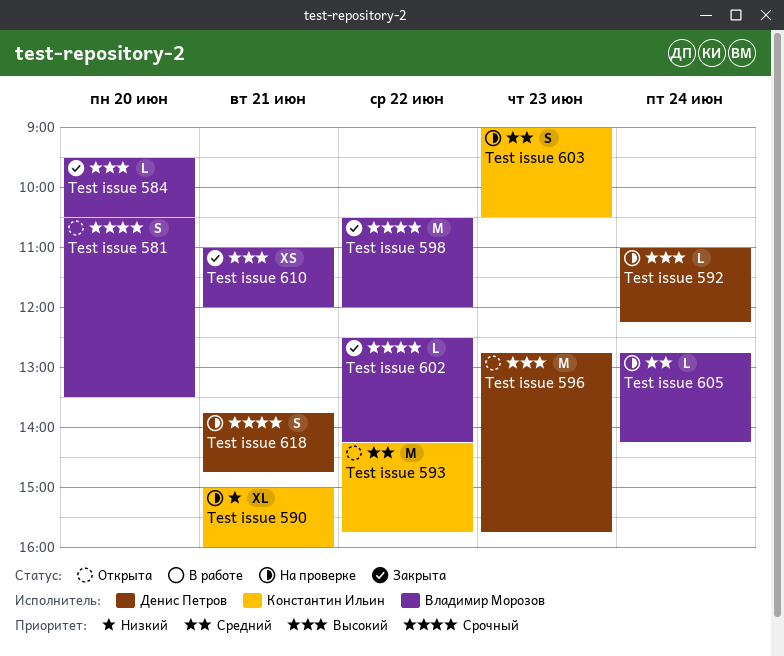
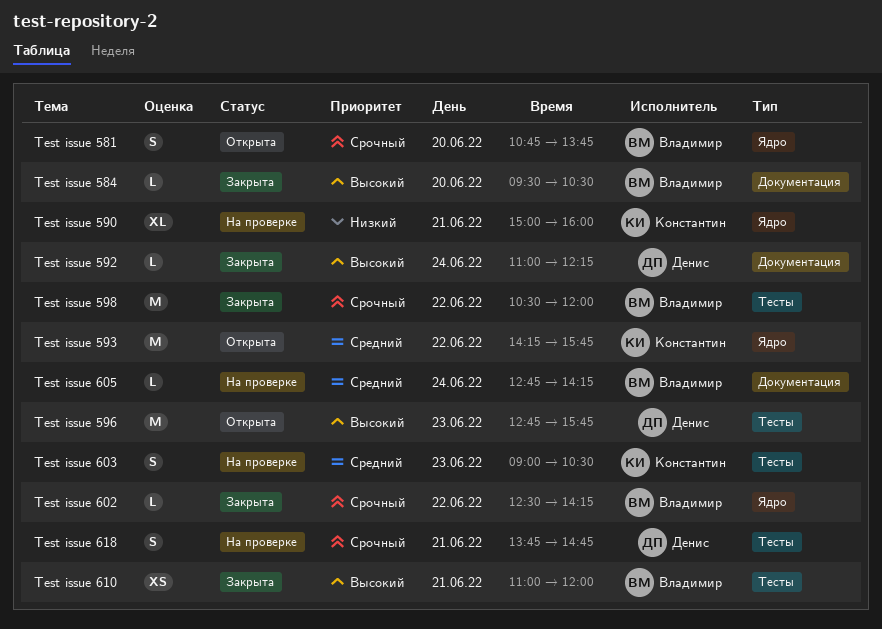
Test issue 581, begins: 10:30 -> 10:45
Test issue 581, ends: 13:30 -> 13:45
Test issue 592, status: На проверке -> Закрыта

